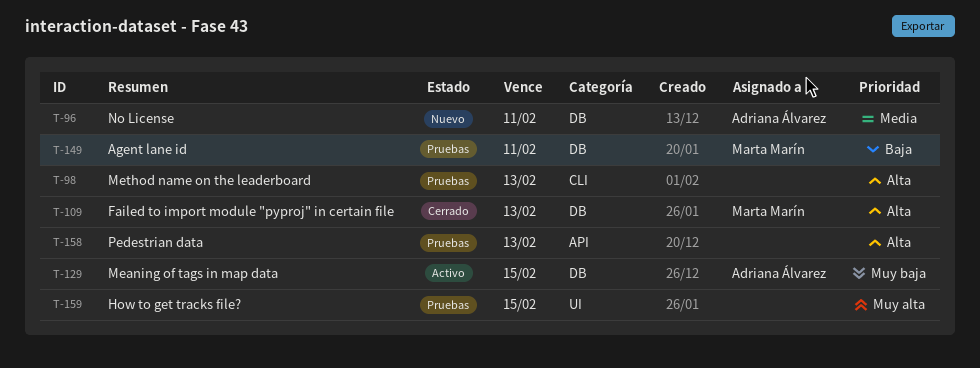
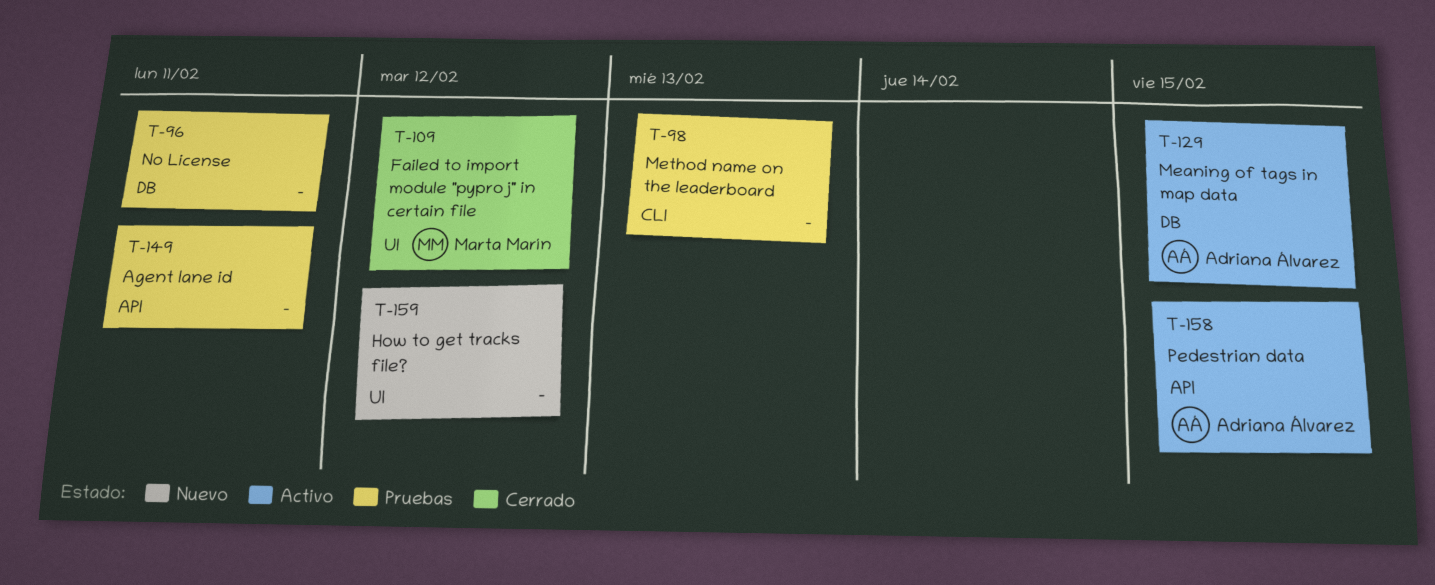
T-96, status: Nuevo -> Pruebas
T-96, owner: Adriana Álvarez -> none
T-109, label: DB -> UI
T-109, due: Feb 13 -> Feb 12
T-149, owner: Marta Marín -> none
T-149, label: DB -> API
T-158, status: Pruebas -> Activo
T-158, owner: none -> Adriana Álvarez
T-158, due: Feb 13 -> Feb 15
T-159, status: Pruebas -> Nuevo
T-159, due: Feb 15 -> Feb 12

